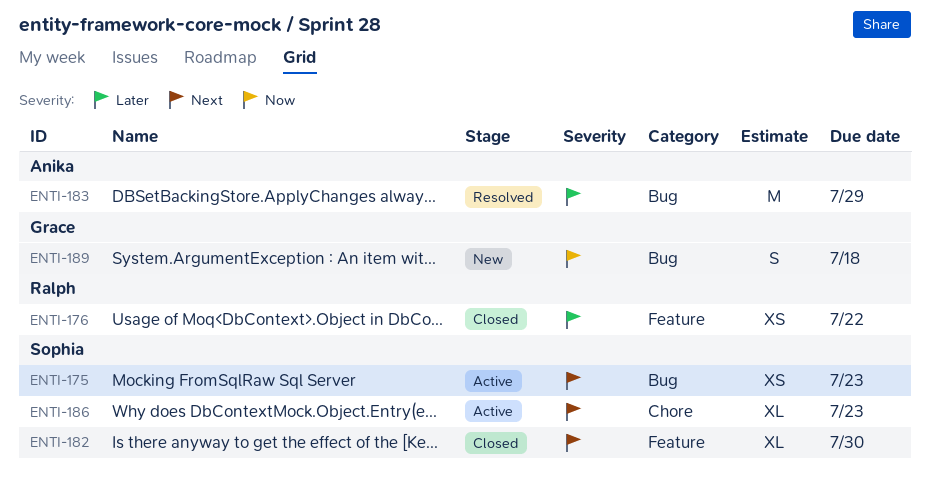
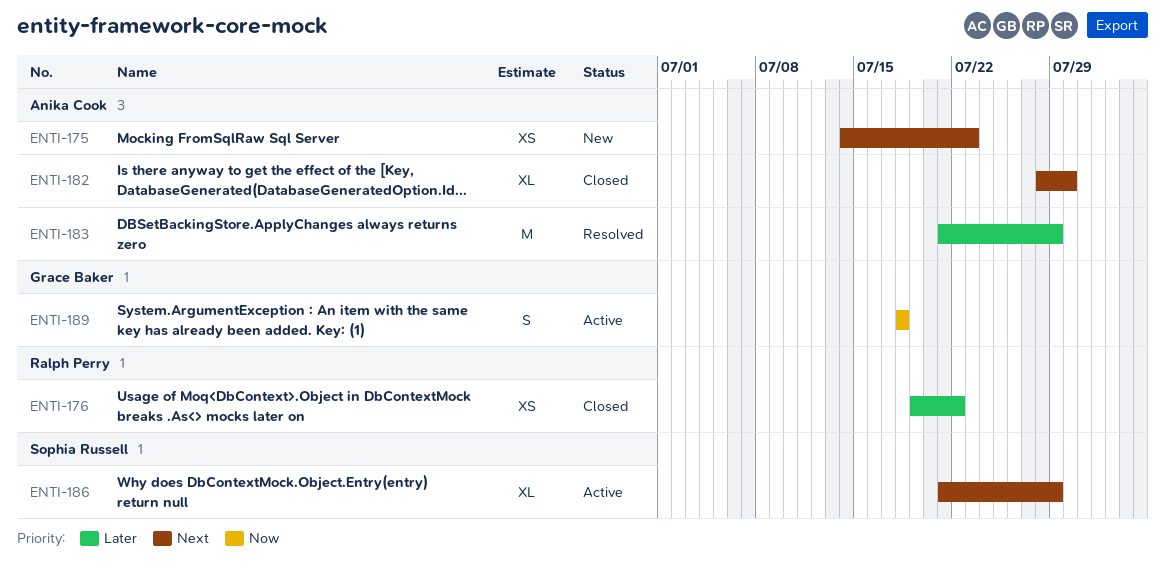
ENTI-175, status: Active -> New
ENTI-175, owner: Sophia Russell -> Anika Cook
ENTI-182, owner: Sophia Russell -> Anika Cook
ENTI-186, due: Jul 23 -> Jul 29
ENTI-189, status: New -> Active

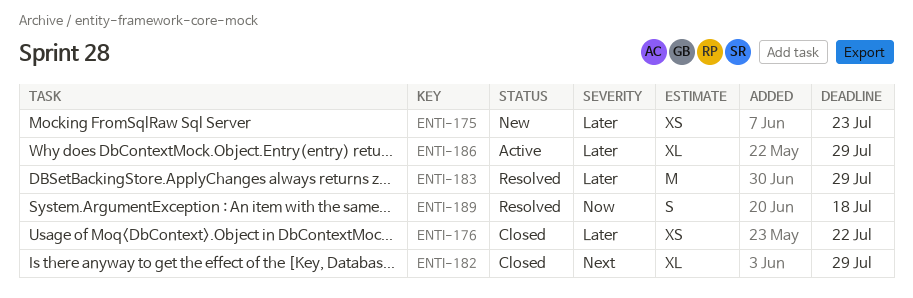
ENTI-175, priority: Next -> Later
ENTI-182, due: Jul 30 -> Jul 29
ENTI-186, priority: Next -> Later
ENTI-189, status: Active -> Resolved

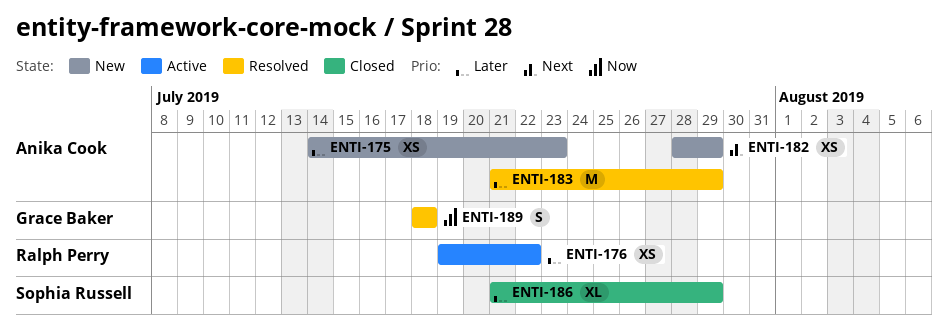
ENTI-176, status: Closed -> Active
ENTI-182, status: Closed -> New
ENTI-182, estimate: XL -> XS
ENTI-186, status: Active -> Closed

